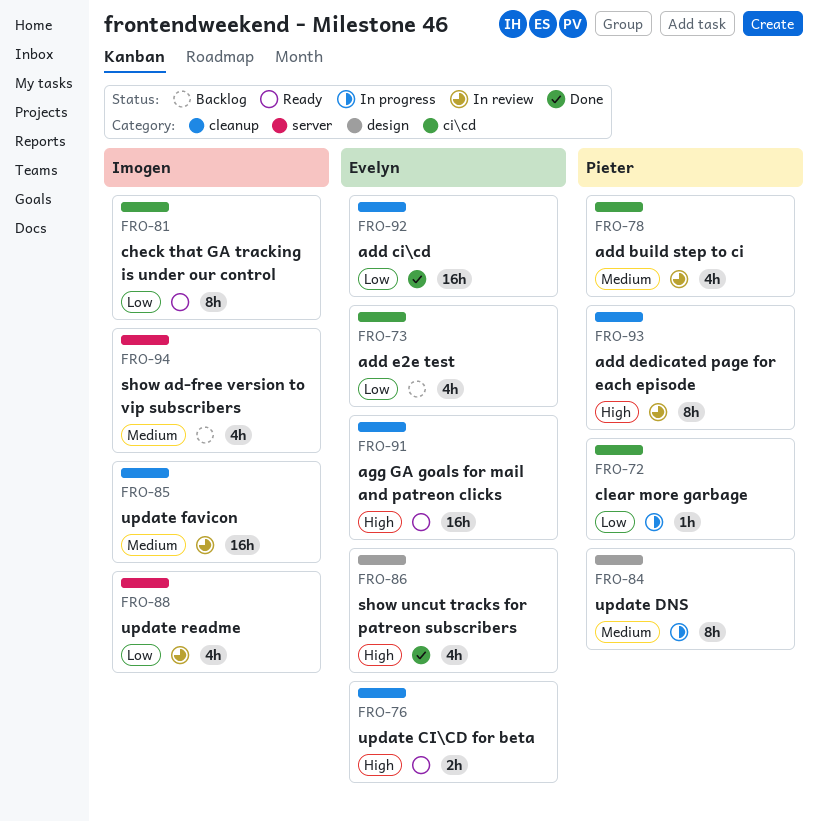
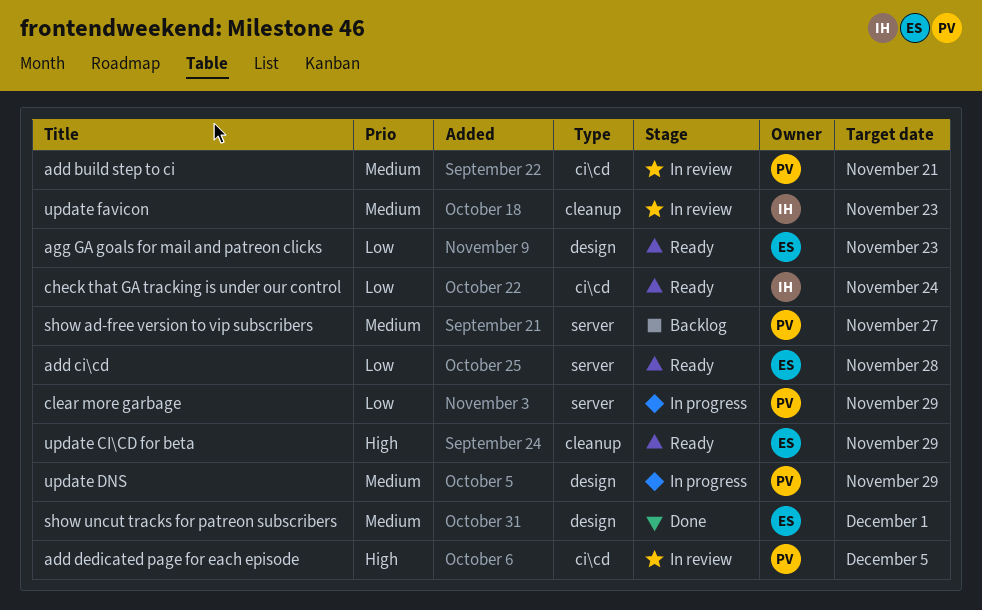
add ci\cd, status: Done -> Ready
add ci\cd, label: cleanup -> server
add dedicated page for each episode, label: cleanup -> ci\cd
add e2e test: present -> none
agg GA goals for mail and patreon clicks, priority: High -> Low
agg GA goals for mail and patreon clicks, label: cleanup -> design
clear more garbage, label: ci\cd -> server
show ad-free version to vip subscribers, owner: Imogen -> Pieter
show uncut tracks for patreon subscribers, priority: High -> Medium
update readme: present -> none

